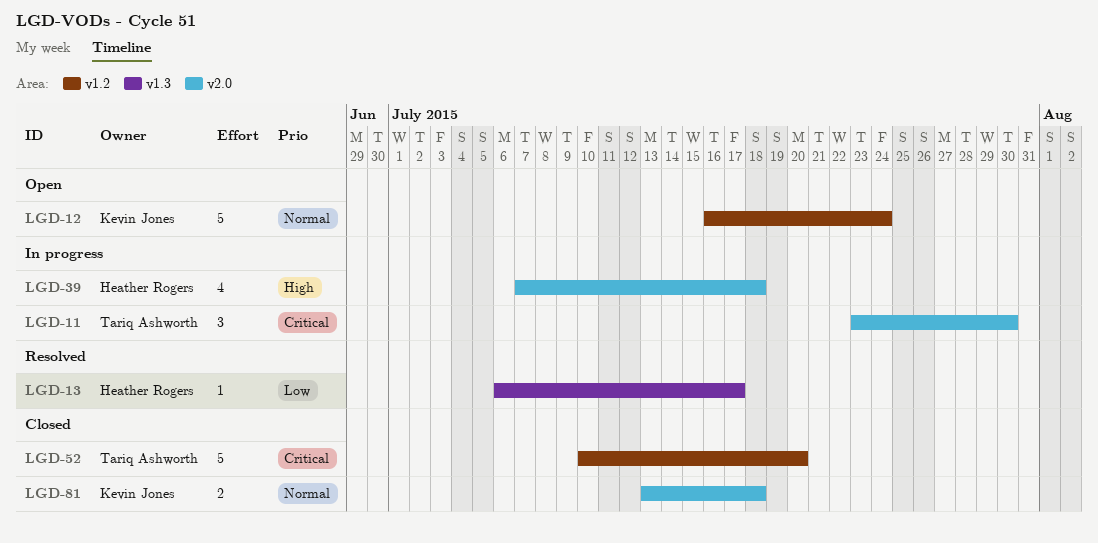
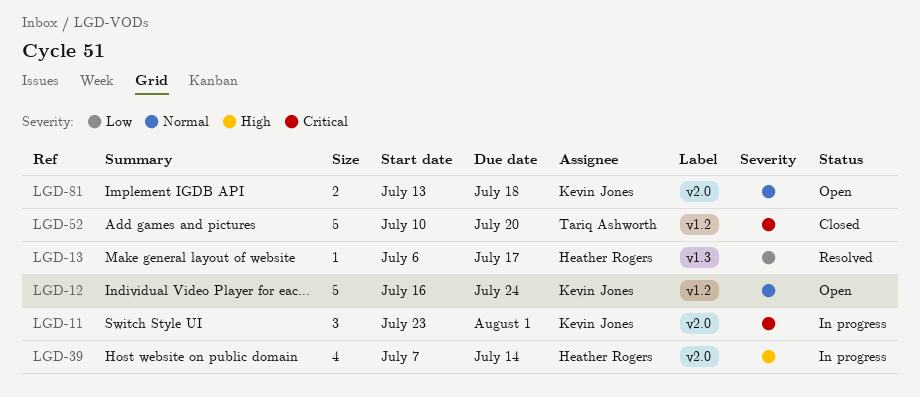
LGD-11, owner: Tariq Ashworth -> Kevin Jones
LGD-11, due: Jul 30 -> Aug 1
LGD-39, due: Jul 18 -> Jul 14
LGD-81, status: Closed -> Open

